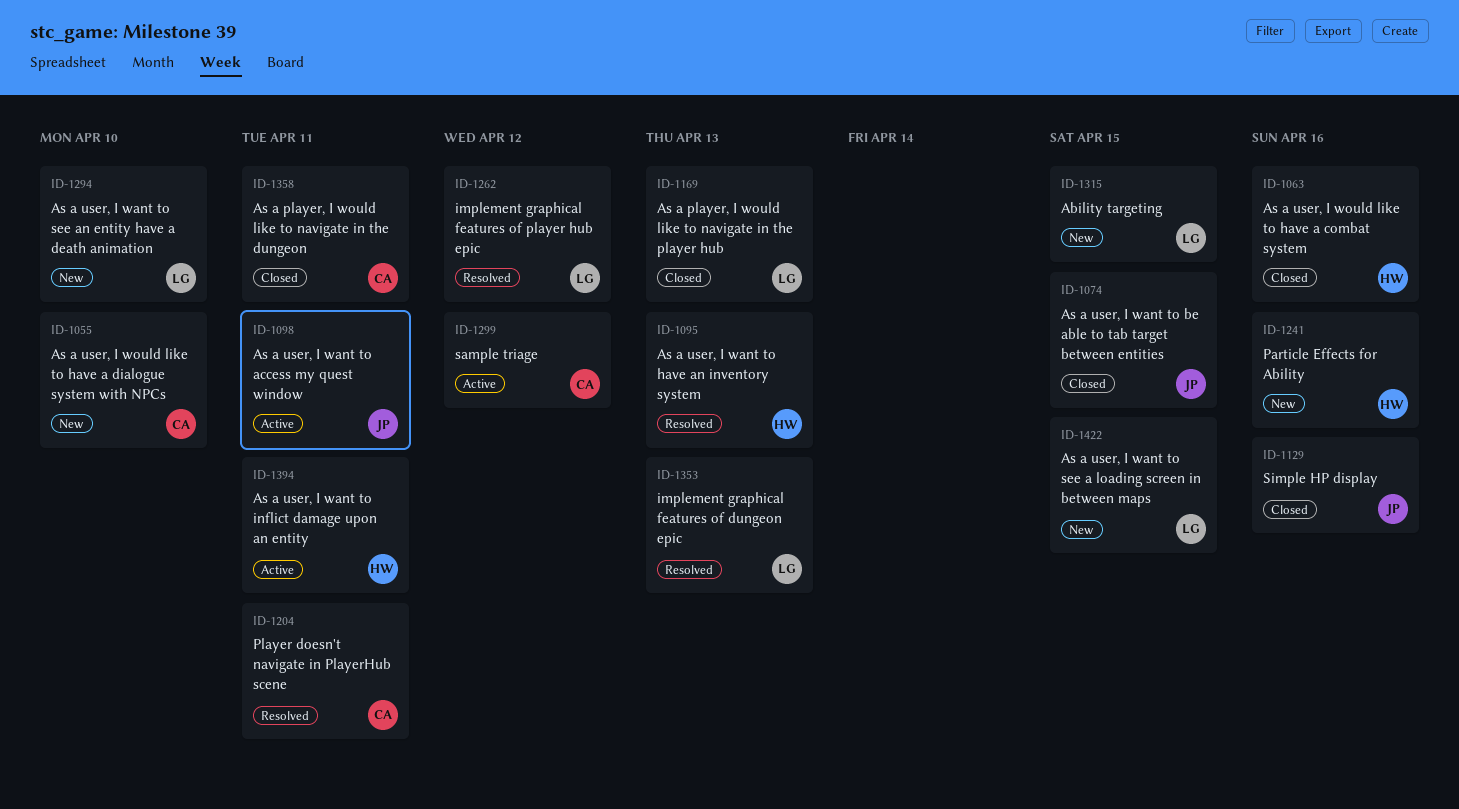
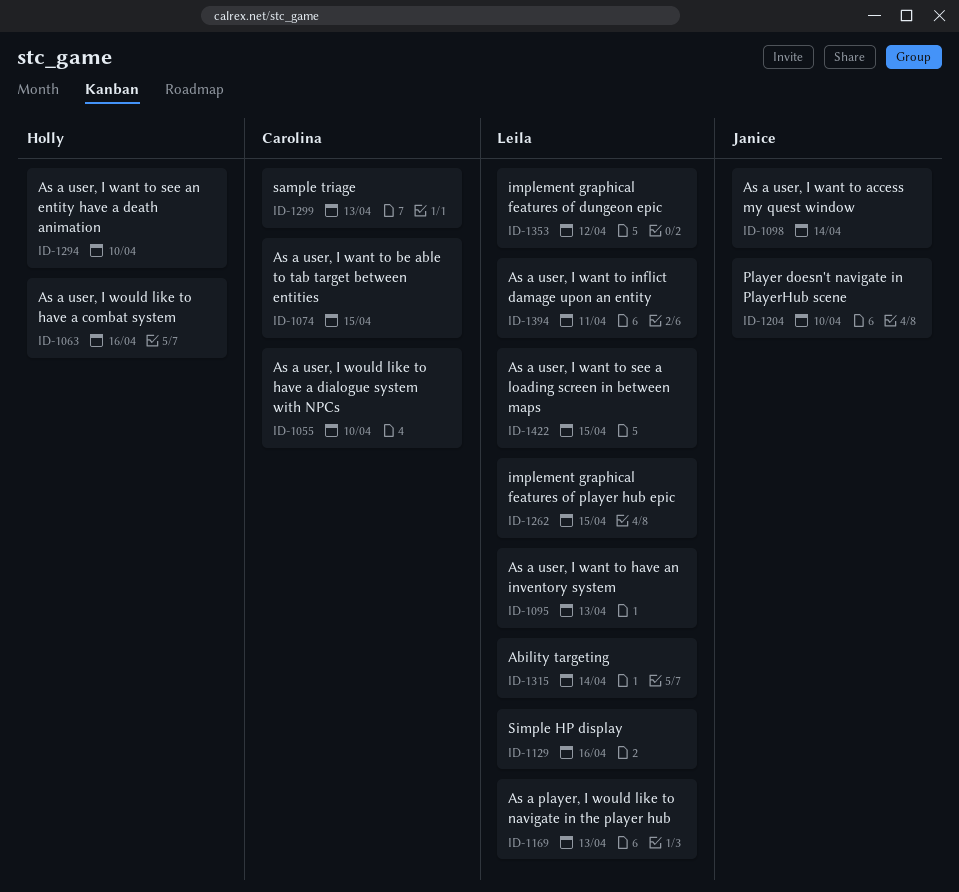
ID-1074, owner: Janice -> Carolina
ID-1095, owner: Holly -> Leila
ID-1098, due: Apr 11 -> Apr 14
ID-1129, owner: Janice -> Leila
ID-1204, owner: Carolina -> Janice
ID-1204, due: Apr 11 -> Apr 10
ID-1241: present -> none
ID-1262, due: Apr 12 -> Apr 15
ID-1294, owner: Leila -> Holly
ID-1299, due: Apr 12 -> Apr 13
ID-1315, due: Apr 15 -> Apr 14
ID-1353, due: Apr 13 -> Apr 12
ID-1358: present -> none
ID-1394, owner: Holly -> Leila

